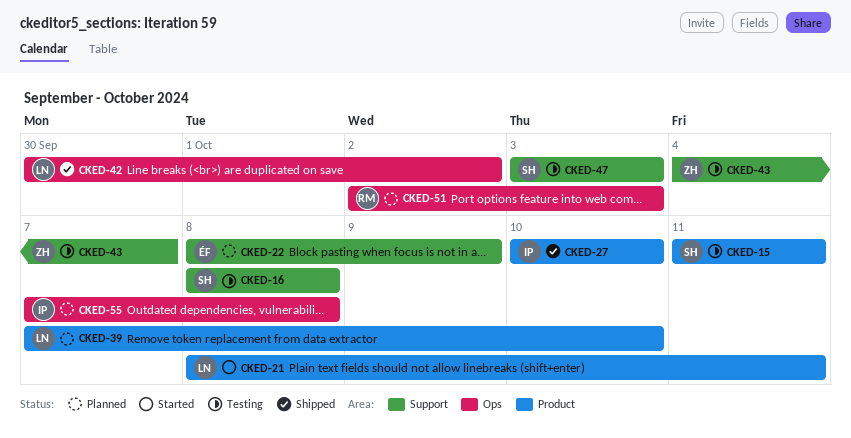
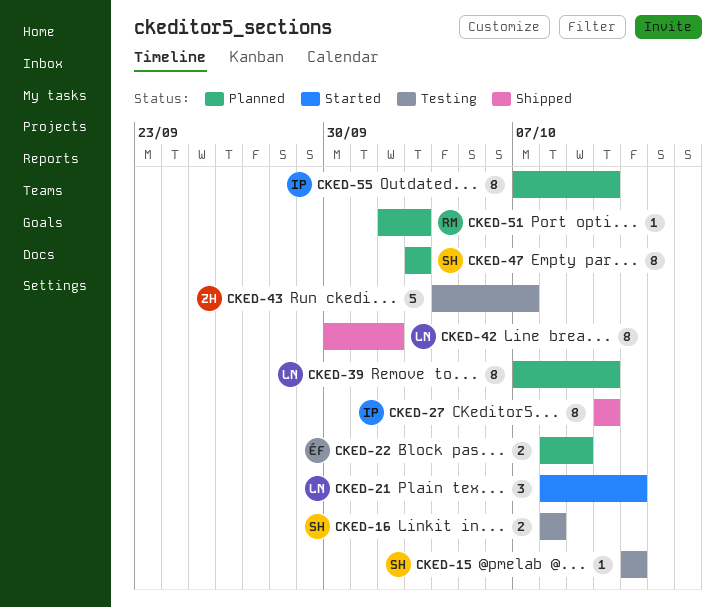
CKED-47, status: Testing -> Planned
CKED-55, due: Oct 8 -> Oct 10

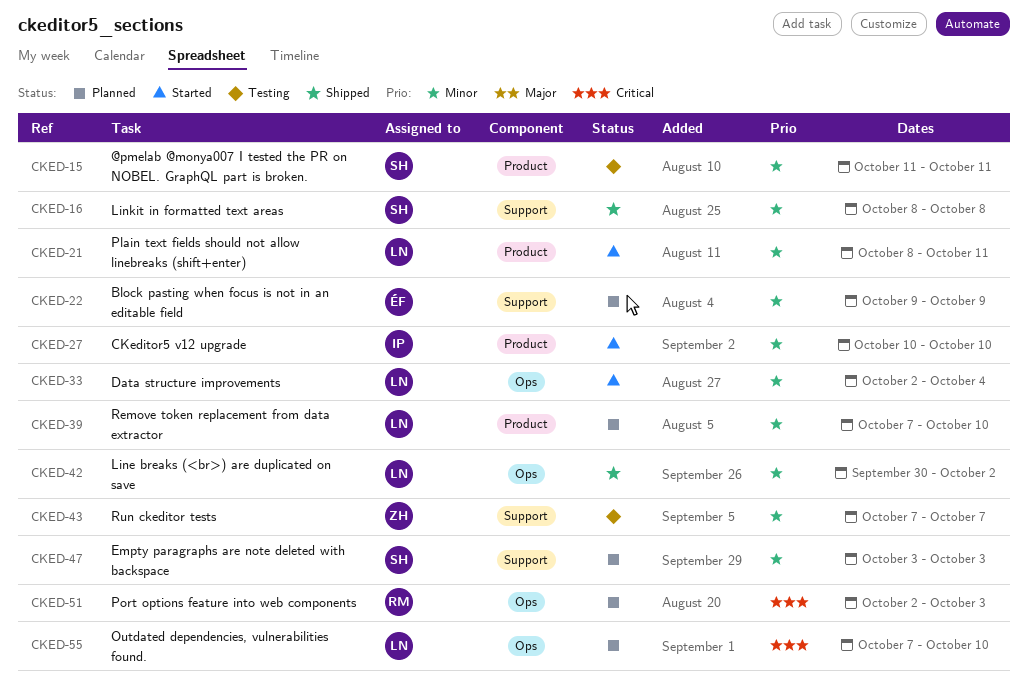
CKED-16, status: Testing -> Shipped
CKED-22, start: Oct 8 -> Oct 9
CKED-27, status: Shipped -> Started
CKED-33: none -> present
CKED-43, start: Oct 4 -> Oct 7
CKED-55, owner: IP -> LN

